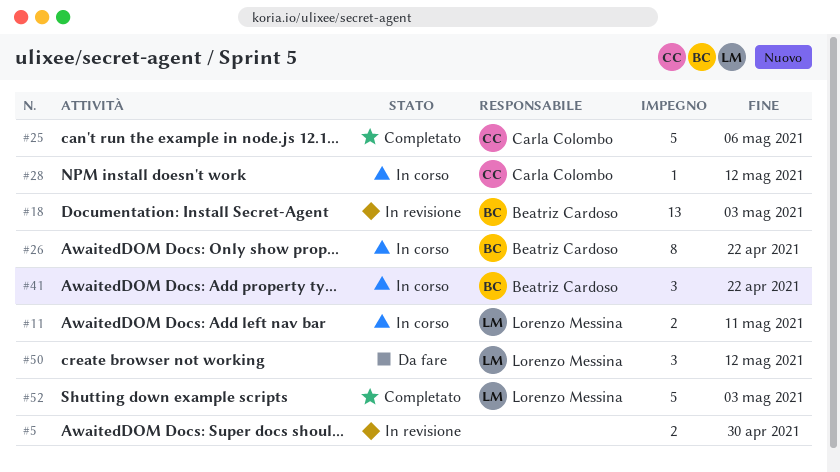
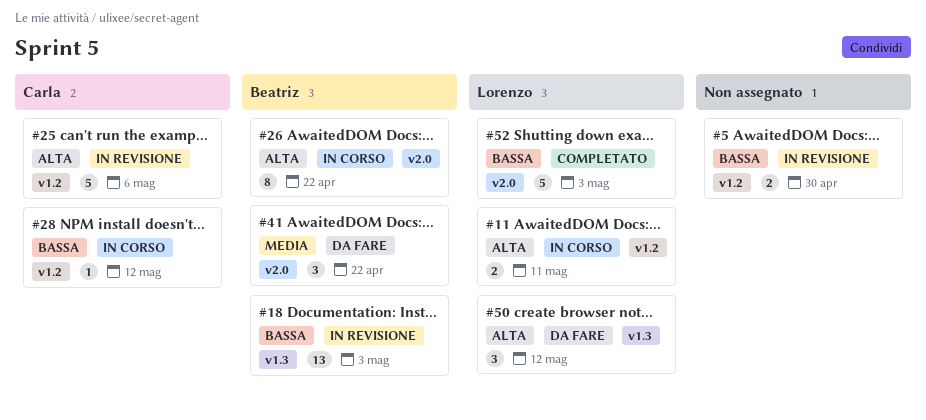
#25, status: Completato -> In revisione
#41, status: In corso -> Da fare

